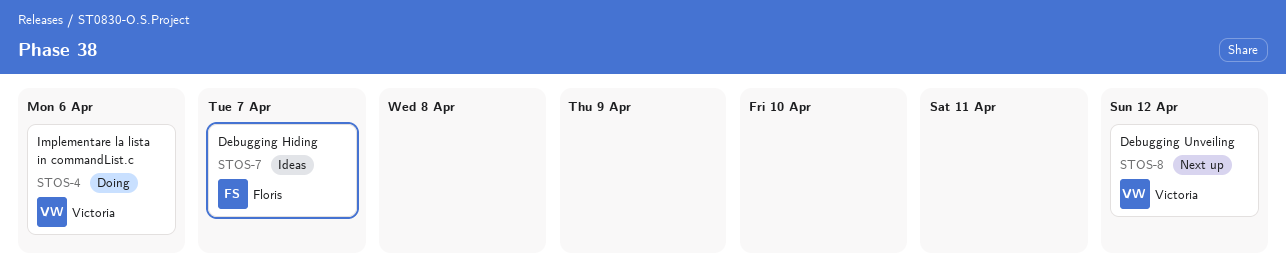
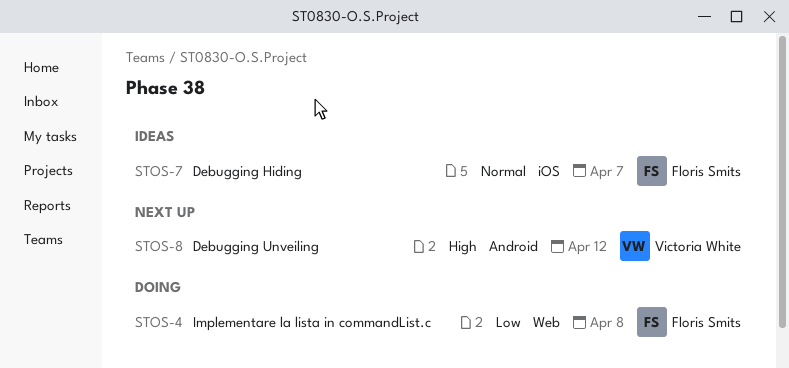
STOS-4, owner: Victoria White -> Floris Smits
STOS-4, due: Apr 6 -> Apr 8

